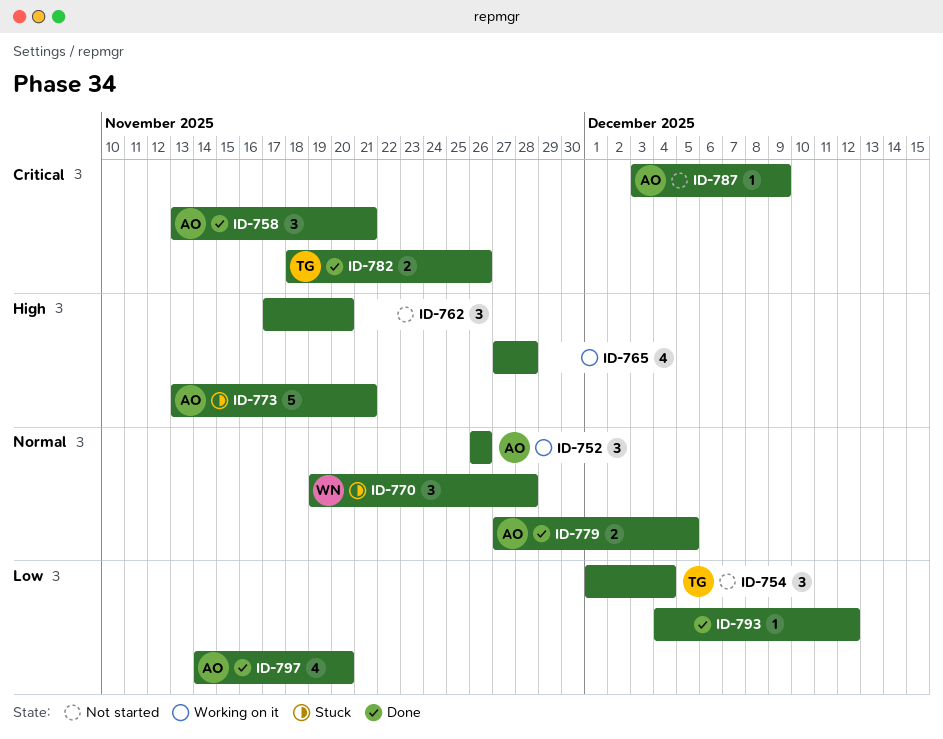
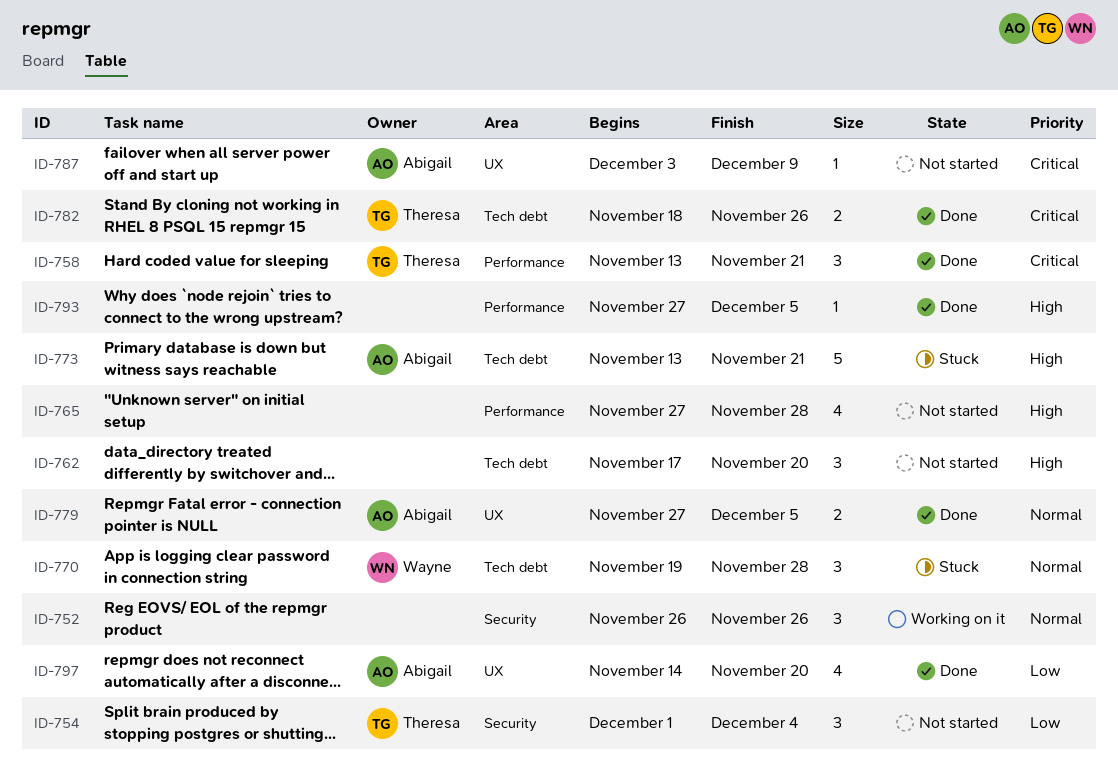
ID-752, owner: Abigail -> none
ID-758, owner: Abigail -> Theresa
ID-765, status: Working on it -> Not started
ID-793, priority: Low -> High
ID-793, start: Dec 4 -> Nov 27
ID-793, due: Dec 12 -> Dec 5

